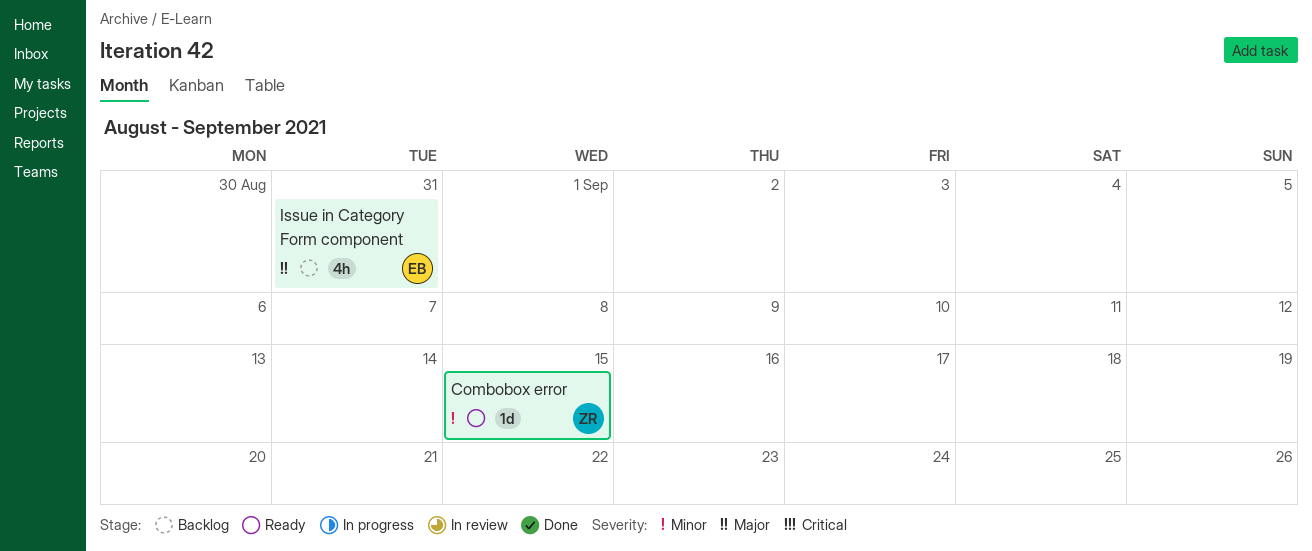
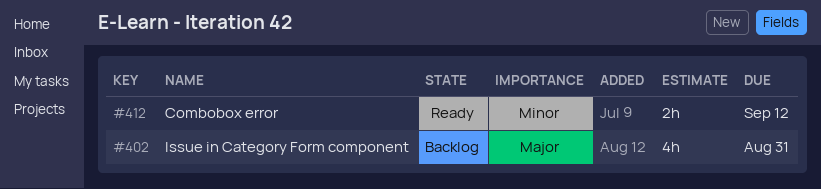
Combobox error, estimate: 1d -> 2h
Combobox error, due: Sep 15 -> Sep 12

